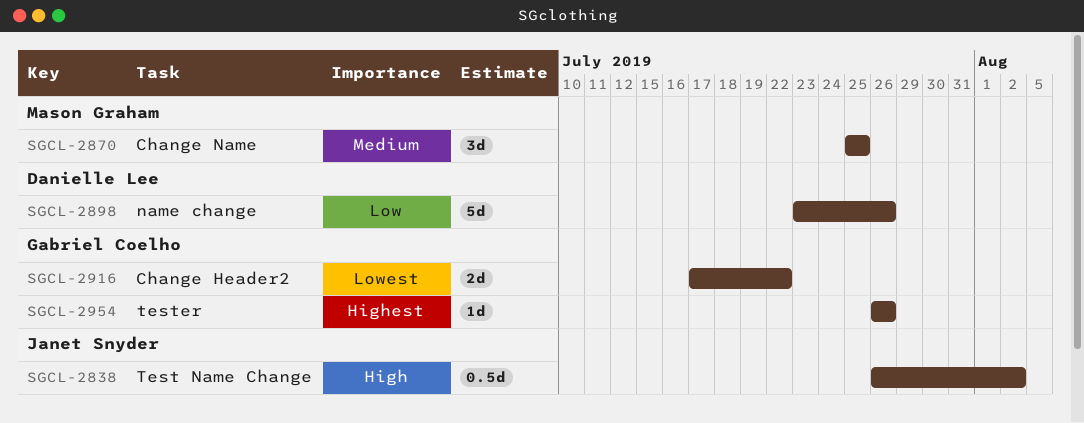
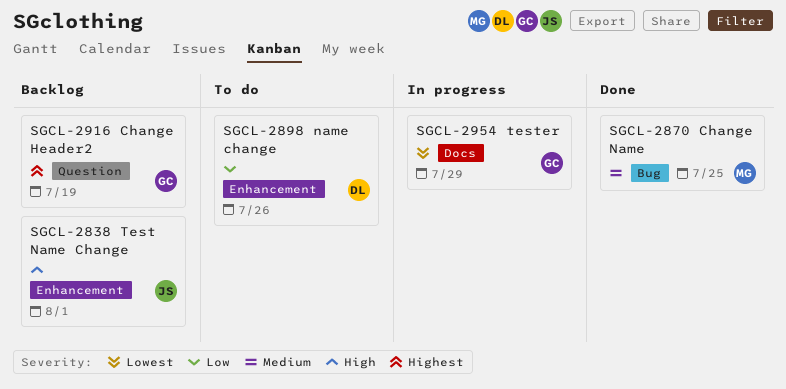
SGCL-2838, due: Aug 2 -> Aug 1
SGCL-2916, priority: Lowest -> Highest
SGCL-2916, due: Jul 22 -> Jul 19
SGCL-2954, priority: Highest -> Lowest
SGCL-2954, due: Jul 26 -> Jul 29

